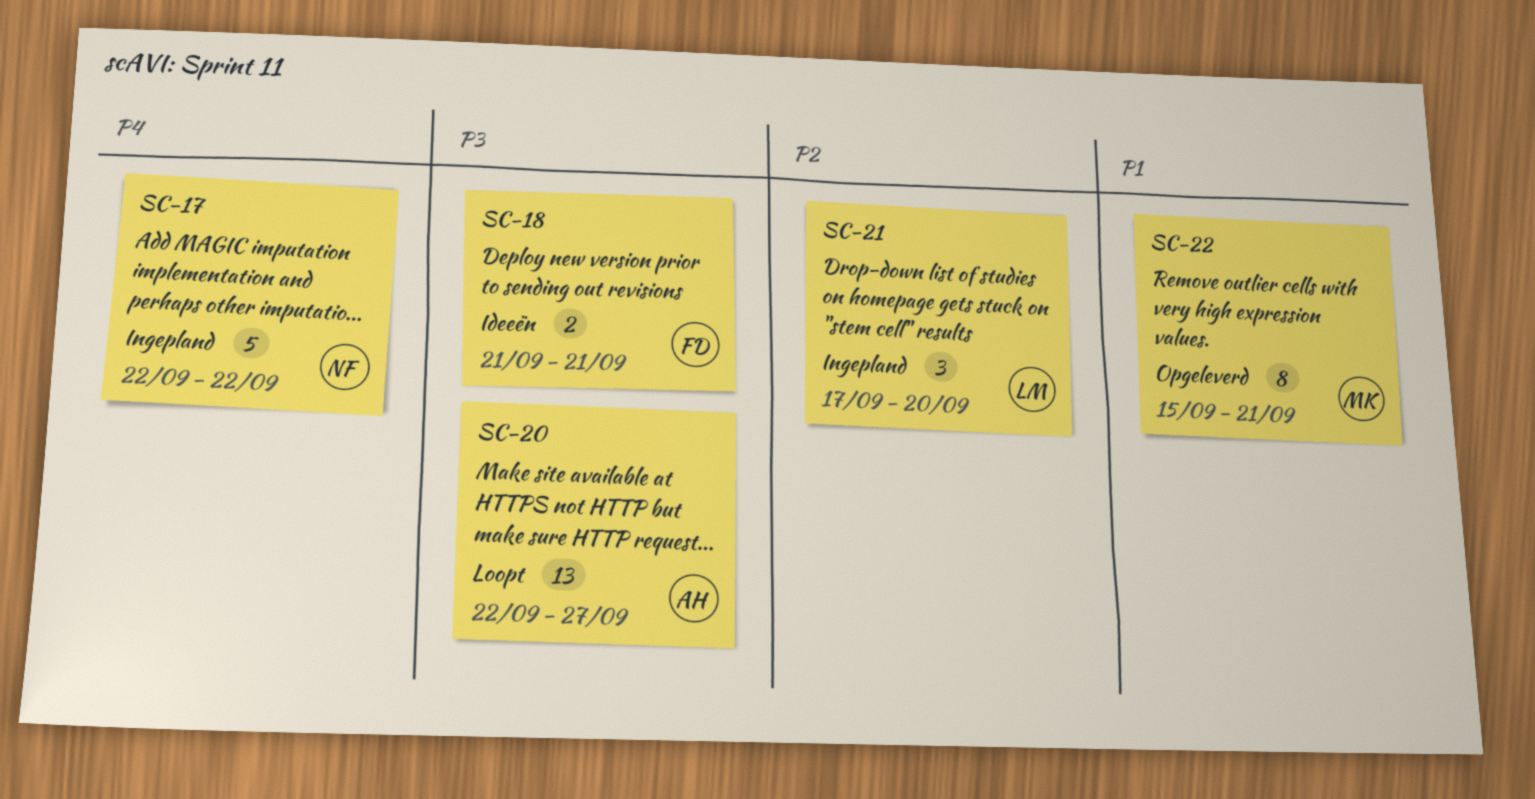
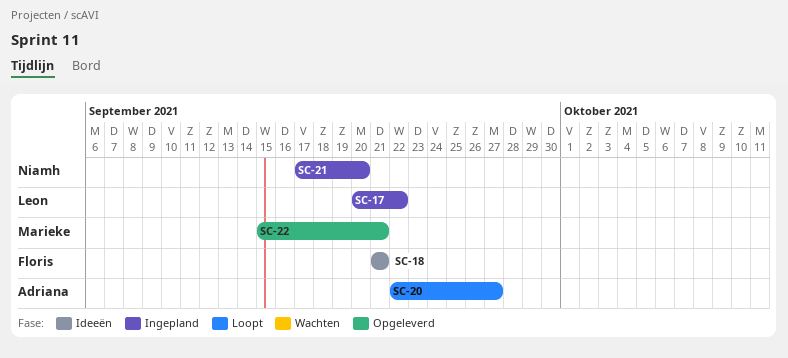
SC-17, owner: Niamh -> Leon
SC-17, start: Sep 22 -> Sep 20
SC-21, owner: Leon -> Niamh

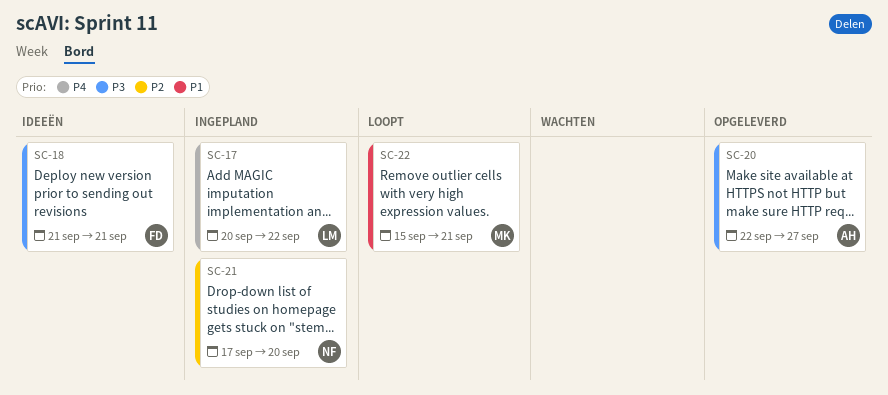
SC-20, status: Loopt -> Opgeleverd
SC-22, status: Opgeleverd -> Loopt

